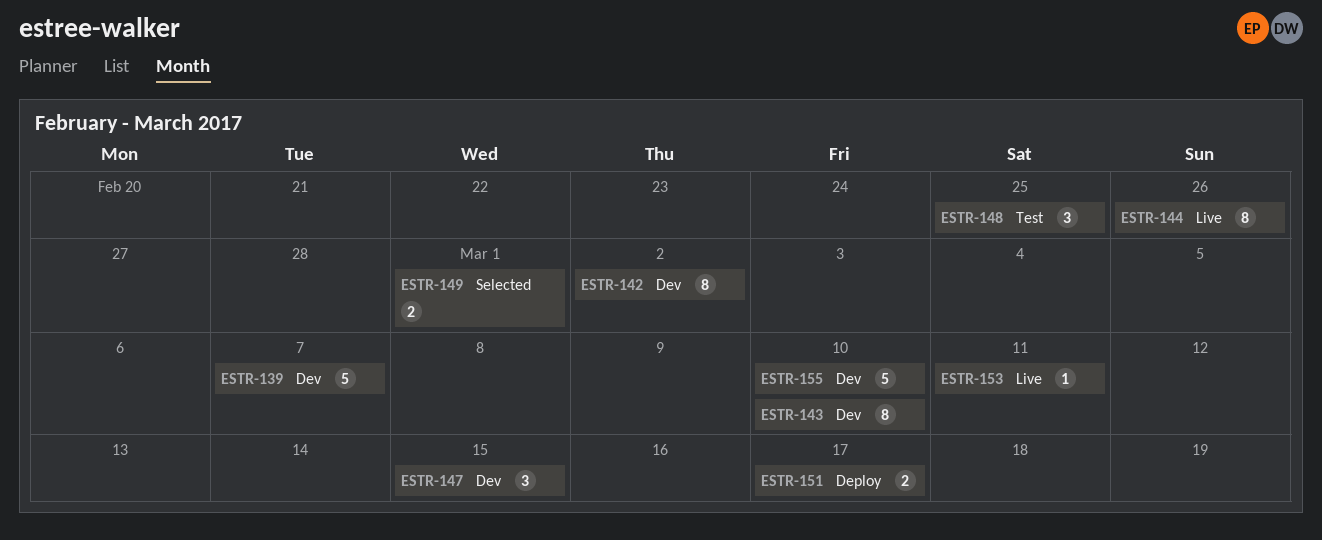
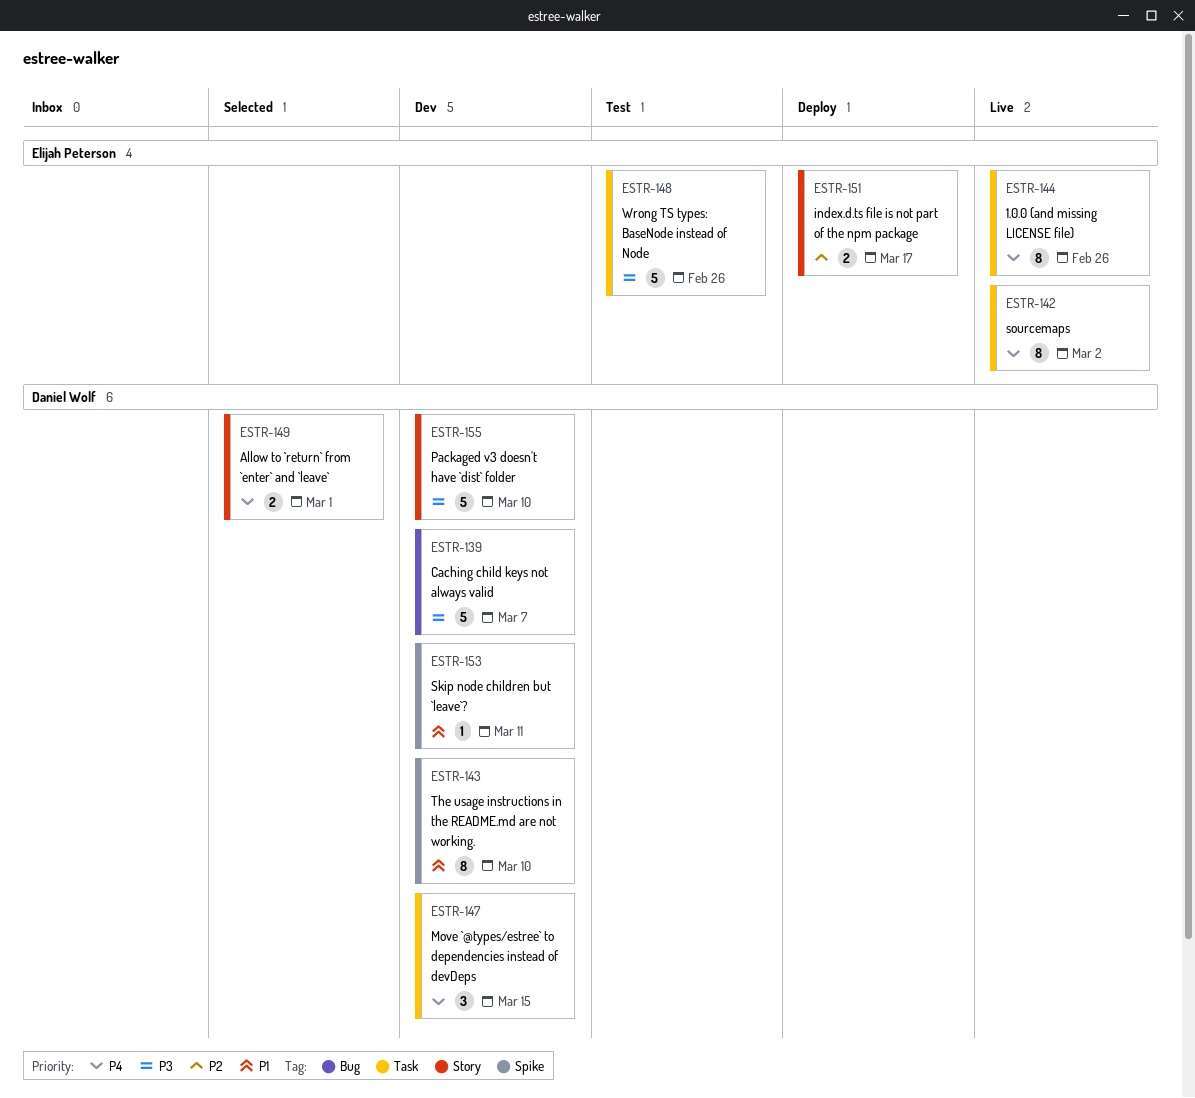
ESTR-142, status: Dev -> Live
ESTR-148, estimate: 3 -> 5
ESTR-148, due: Feb 25 -> Feb 26
ESTR-153, status: Live -> Dev

